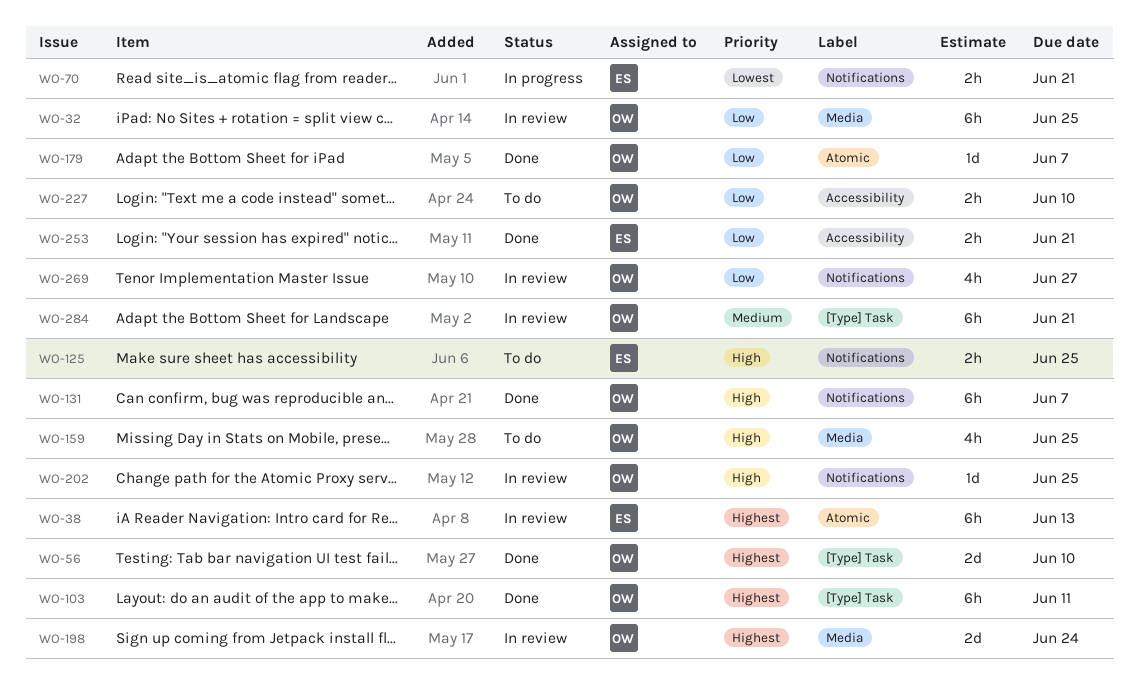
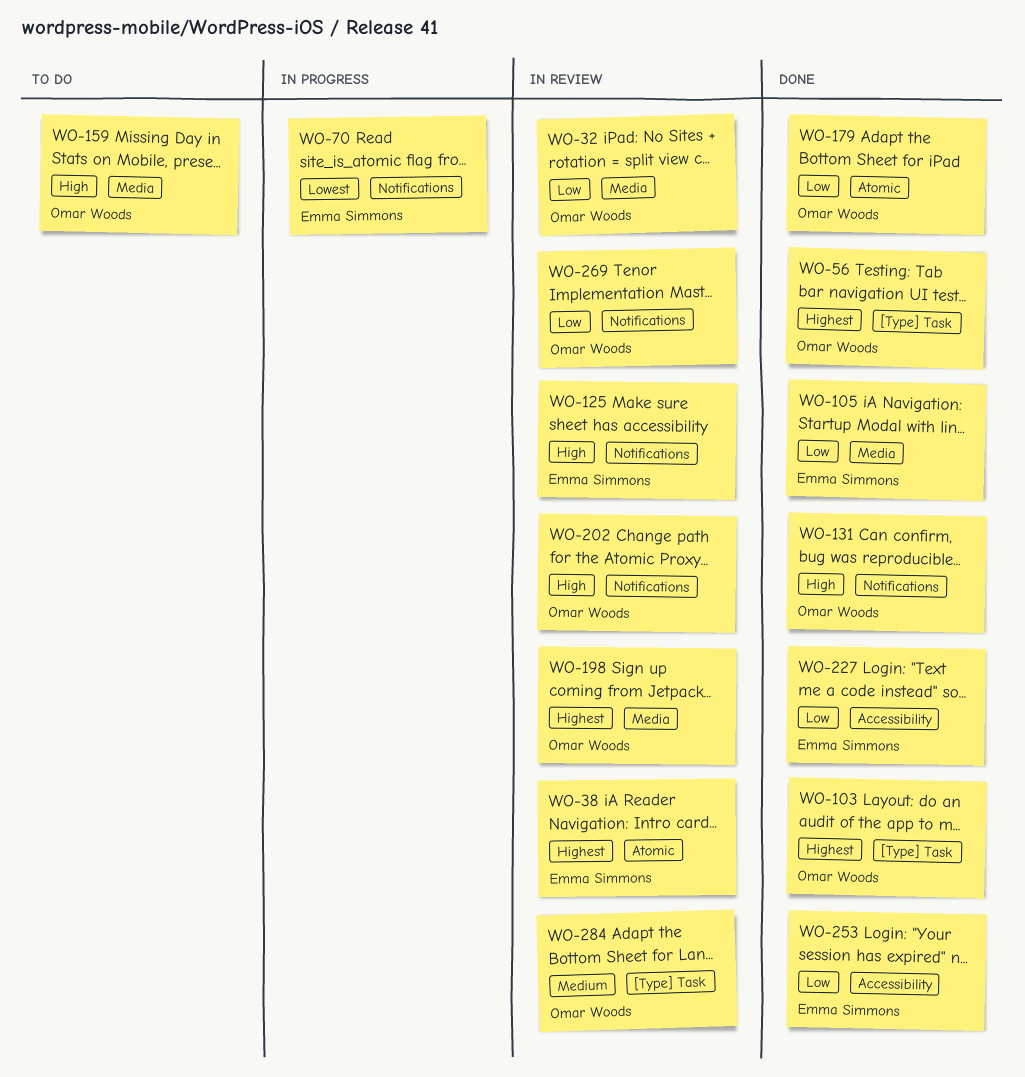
WO-105: none -> present
WO-125, status: To do -> In review
WO-227, status: To do -> Done
WO-227, owner: Omar Woods -> Emma Simmons

